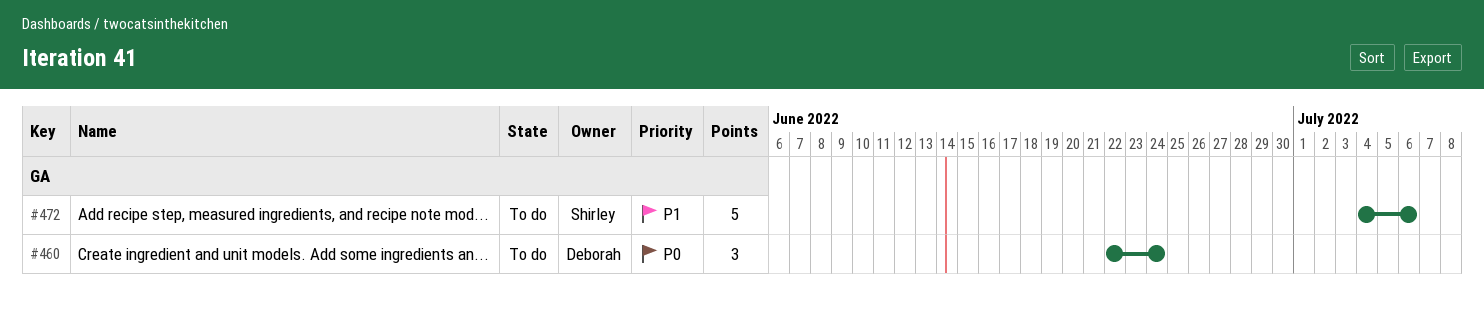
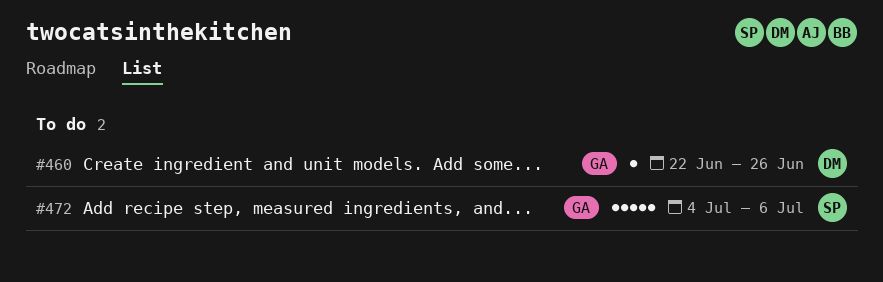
#460, estimate: 3 -> 1
#460, due: Jun 24 -> Jun 26

